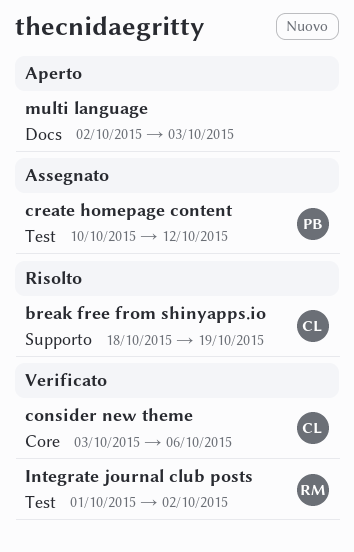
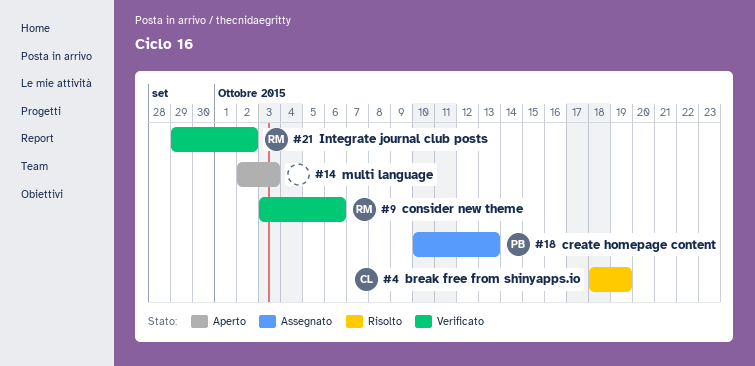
consider new theme, owner: CL -> RM
create homepage content, due: Oct 12 -> Oct 13
Integrate journal club posts, start: Oct 1 -> Sep 29

